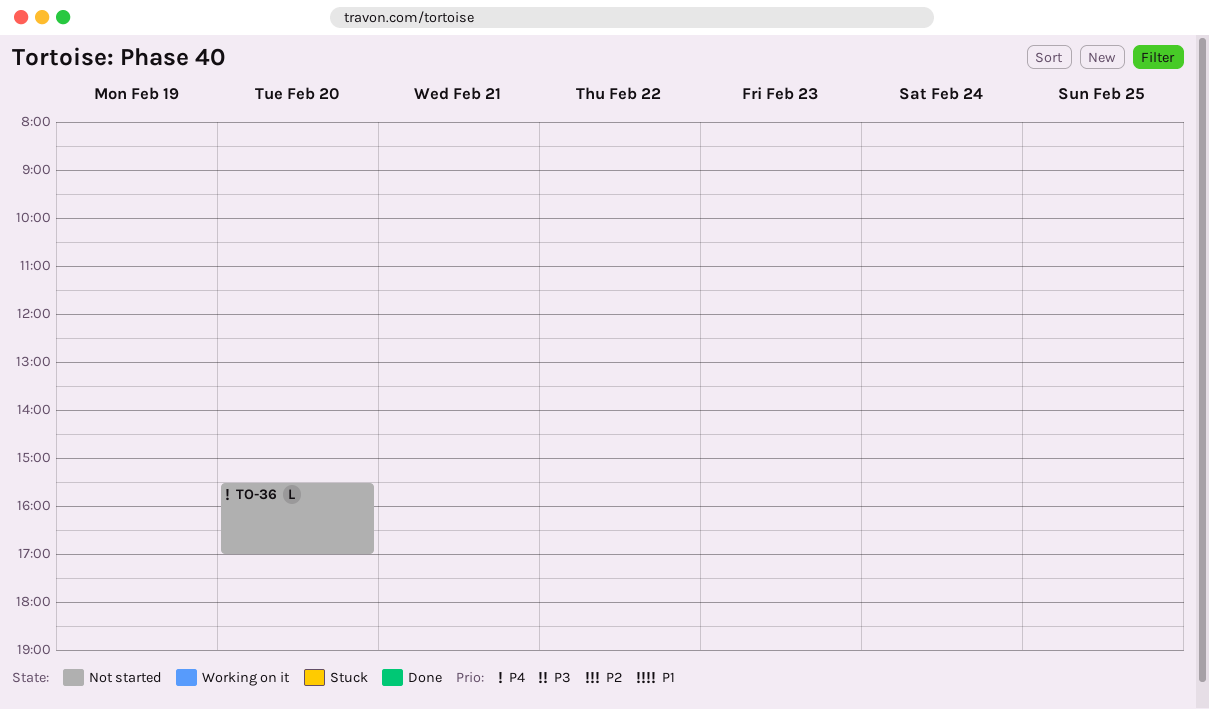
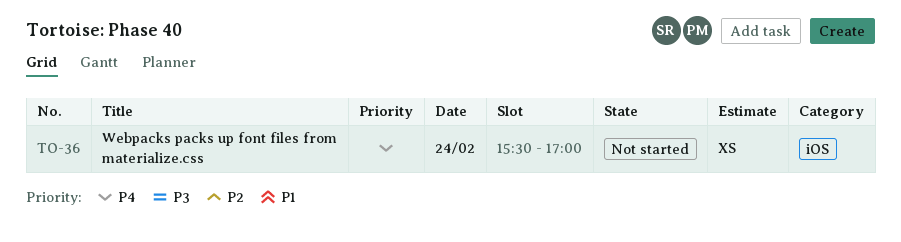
TO-36, estimate: L -> XS
TO-36, day: Feb 20 -> Feb 24

